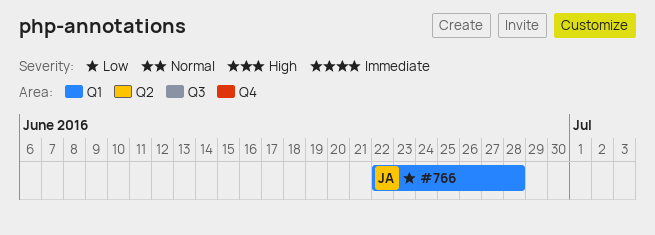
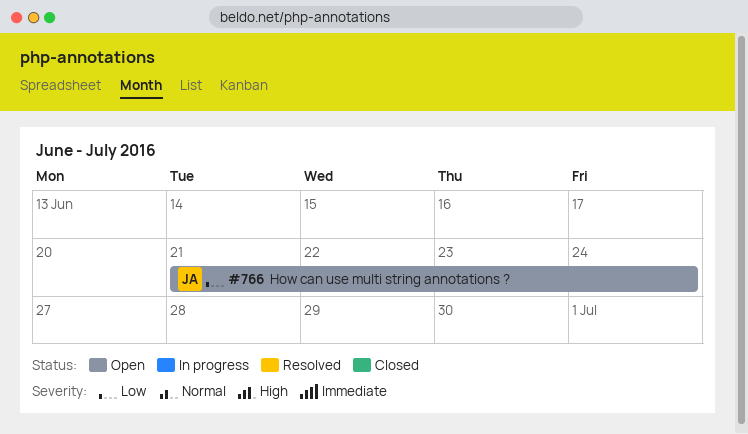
#766, start: Jun 22 -> Jun 21
#766, due: Jun 28 -> Jun 24

